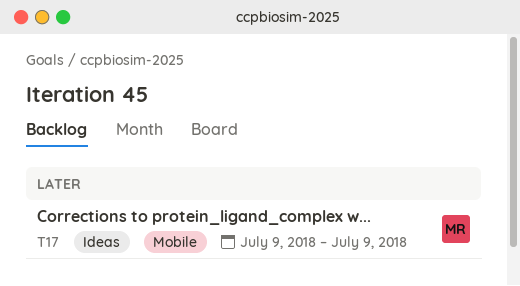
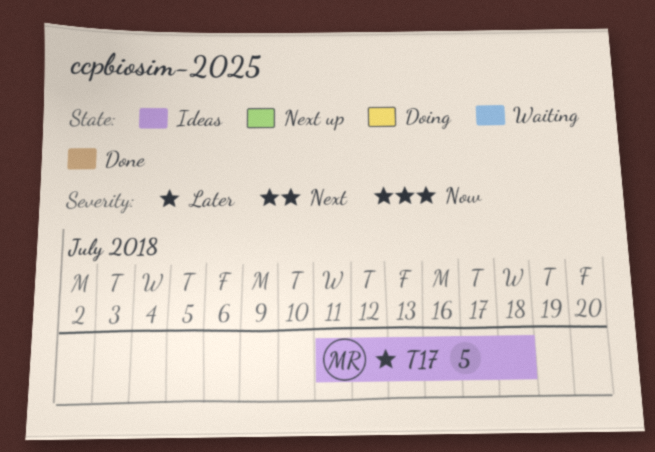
T17, start: Jul 9 -> Jul 11
T17, due: Jul 9 -> Jul 18

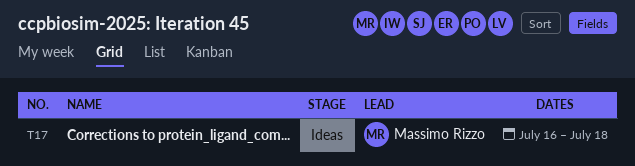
T17, start: Jul 11 -> Jul 16

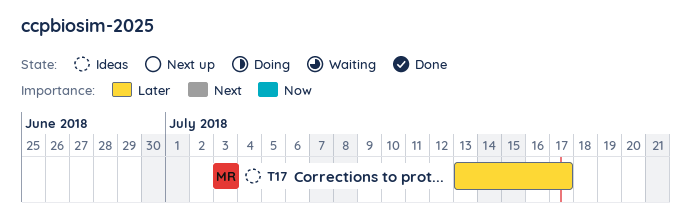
T17, start: Jul 16 -> Jul 13
T17, due: Jul 18 -> Jul 17

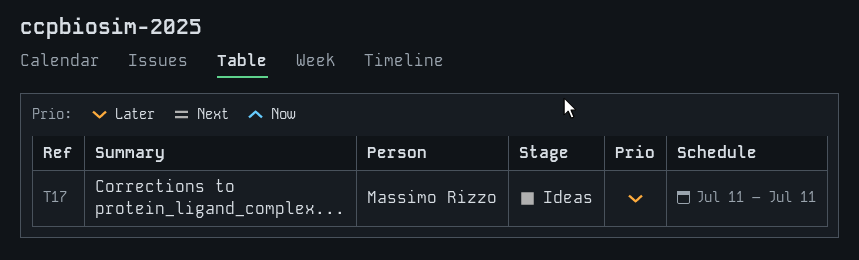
T17, start: Jul 13 -> Jul 11
T17, due: Jul 17 -> Jul 11

